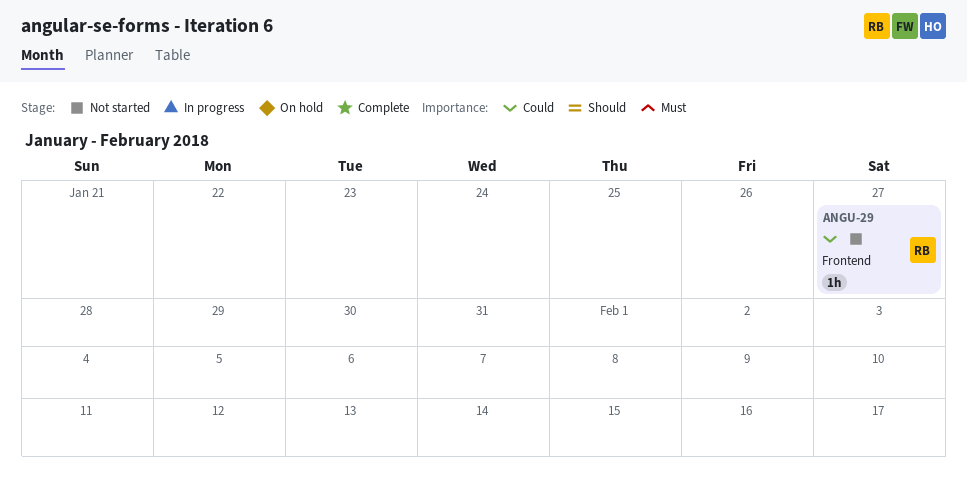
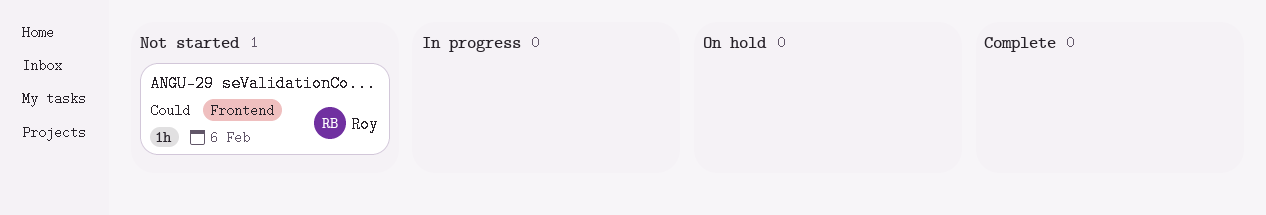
ANGU-29, due: Jan 27 -> Feb 6

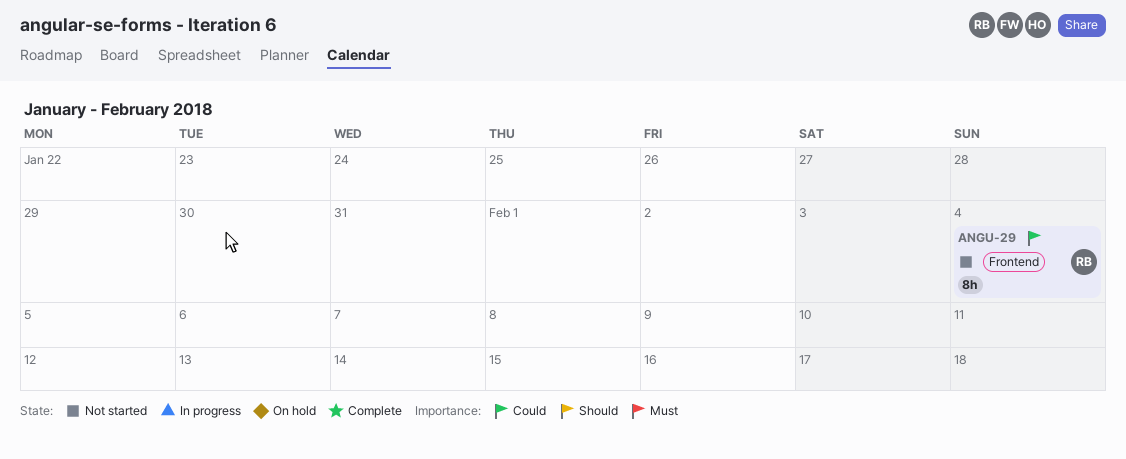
ANGU-29, estimate: 1h -> 8h
ANGU-29, due: Feb 6 -> Feb 4

